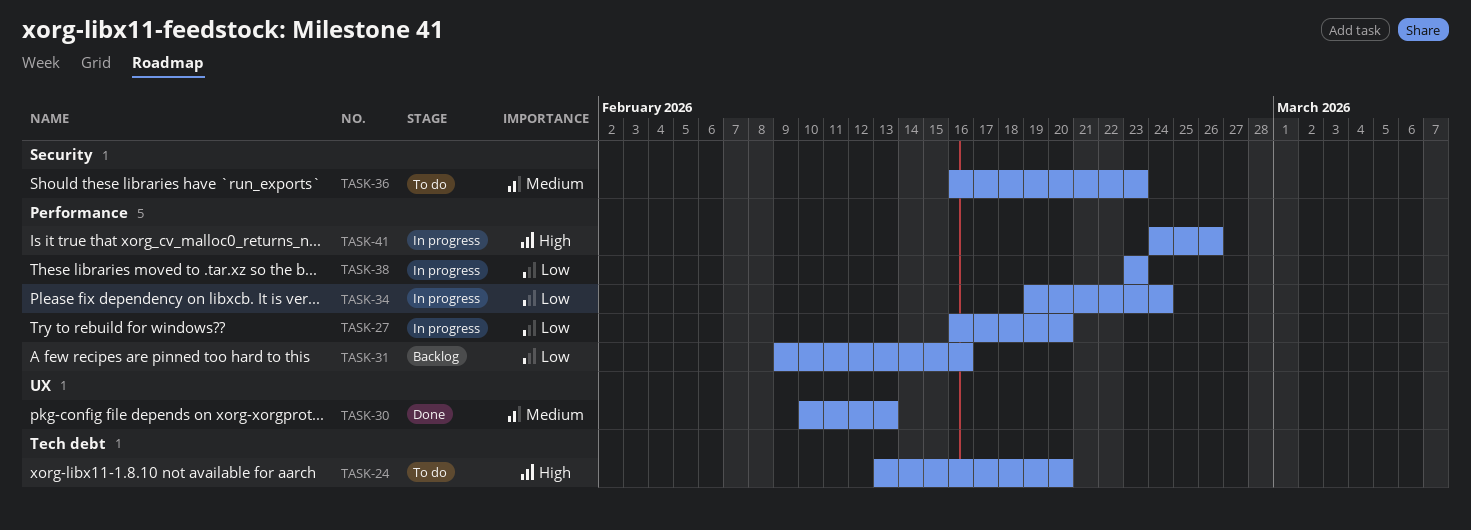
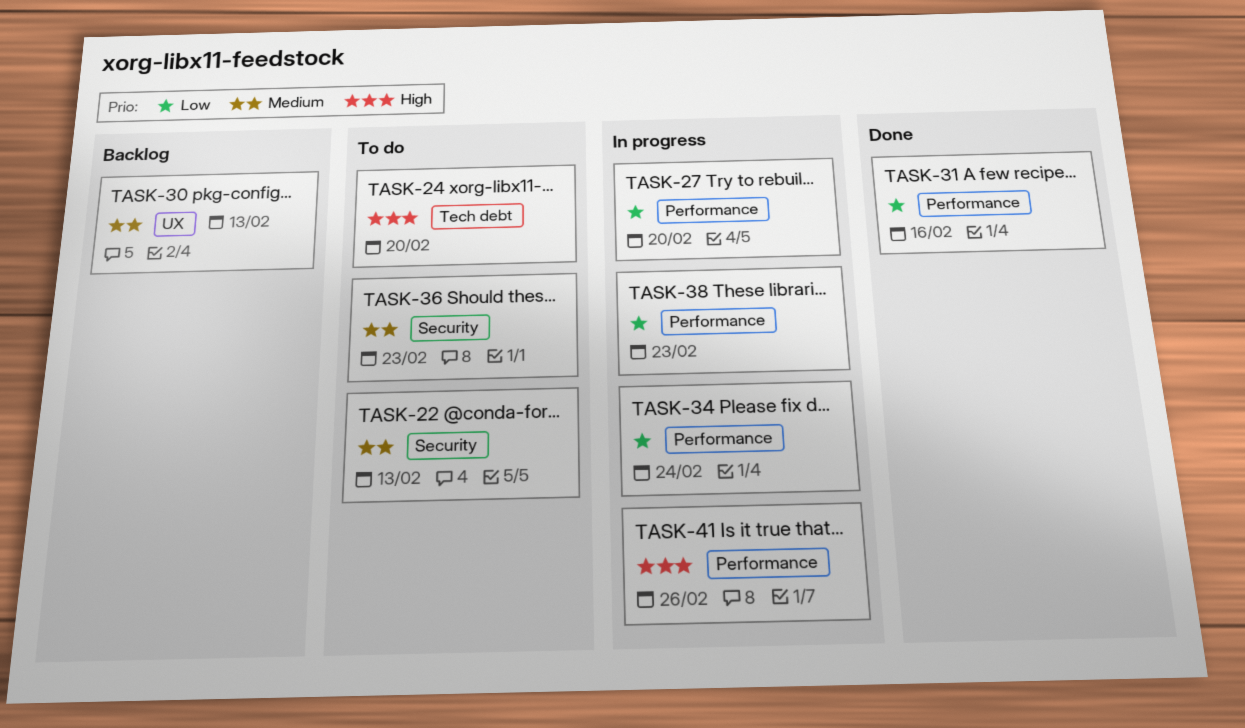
TASK-22: none -> present
TASK-30, status: Done -> Backlog
TASK-31, status: Backlog -> Done

